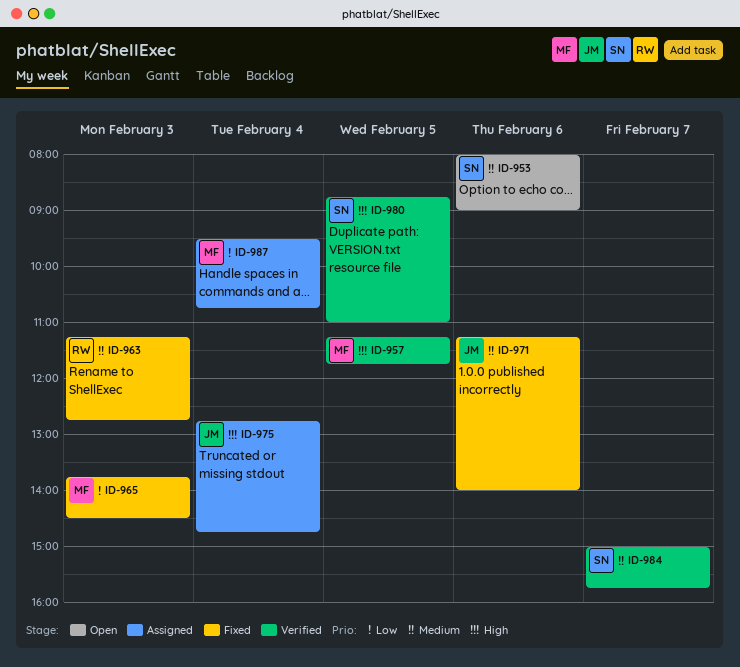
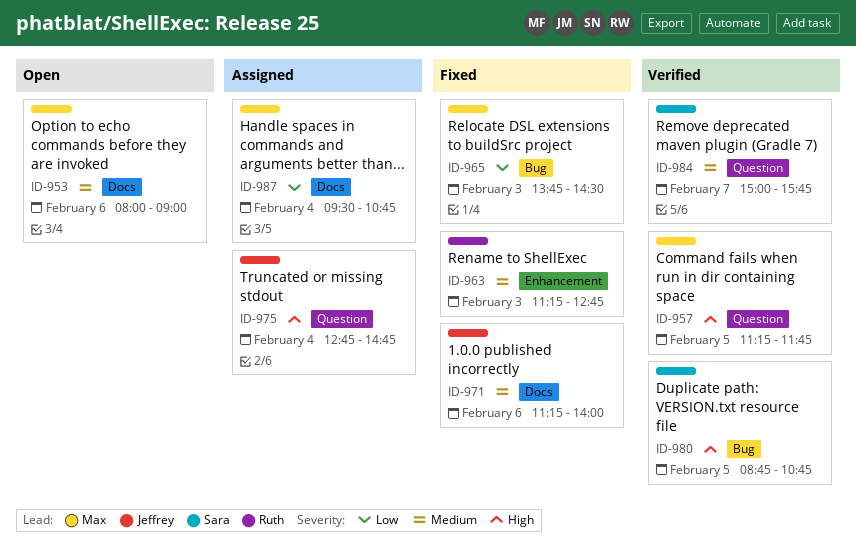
ID-953, owner: Sara -> Max
ID-980, ends: 11:00 -> 10:45

